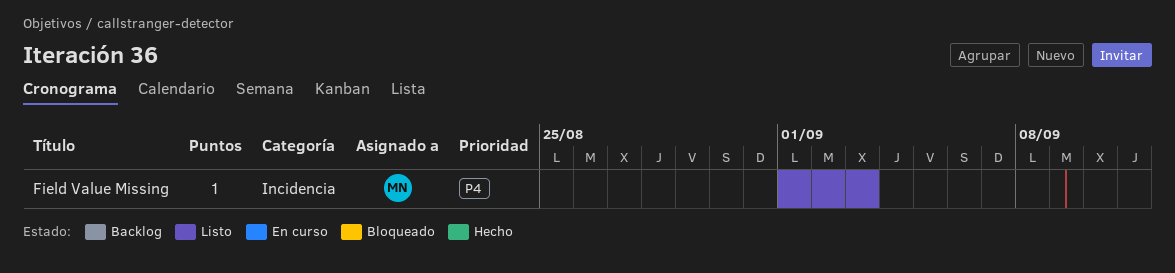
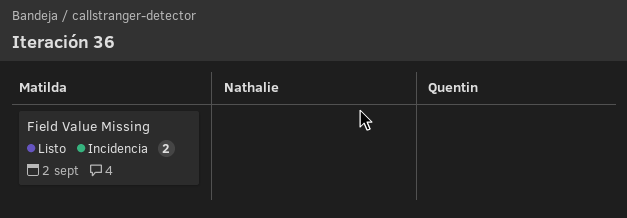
Field Value Missing, estimate: 1 -> 2
Field Value Missing, due: Sep 3 -> Sep 2

